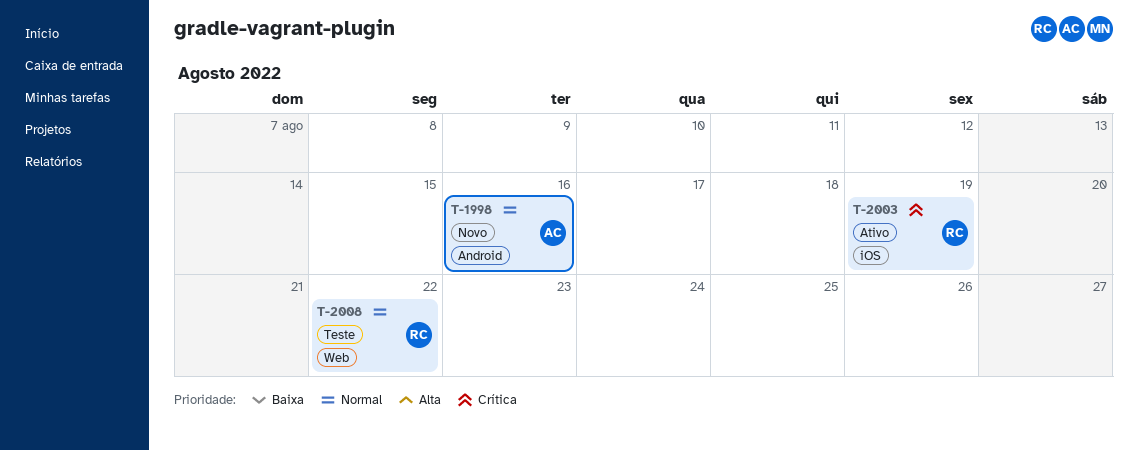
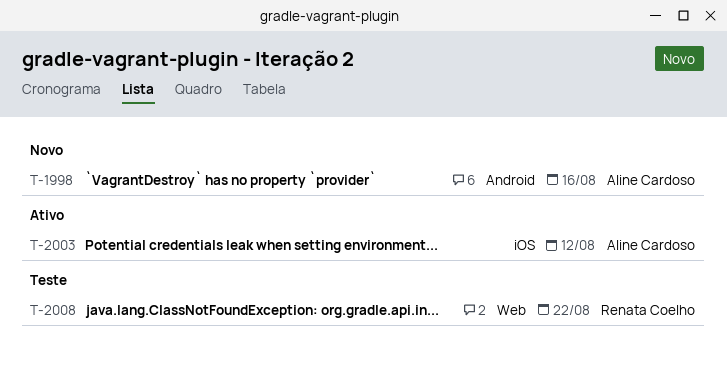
T-2003, owner: Renata Coelho -> Aline Cardoso
T-2003, due: Aug 19 -> Aug 12

